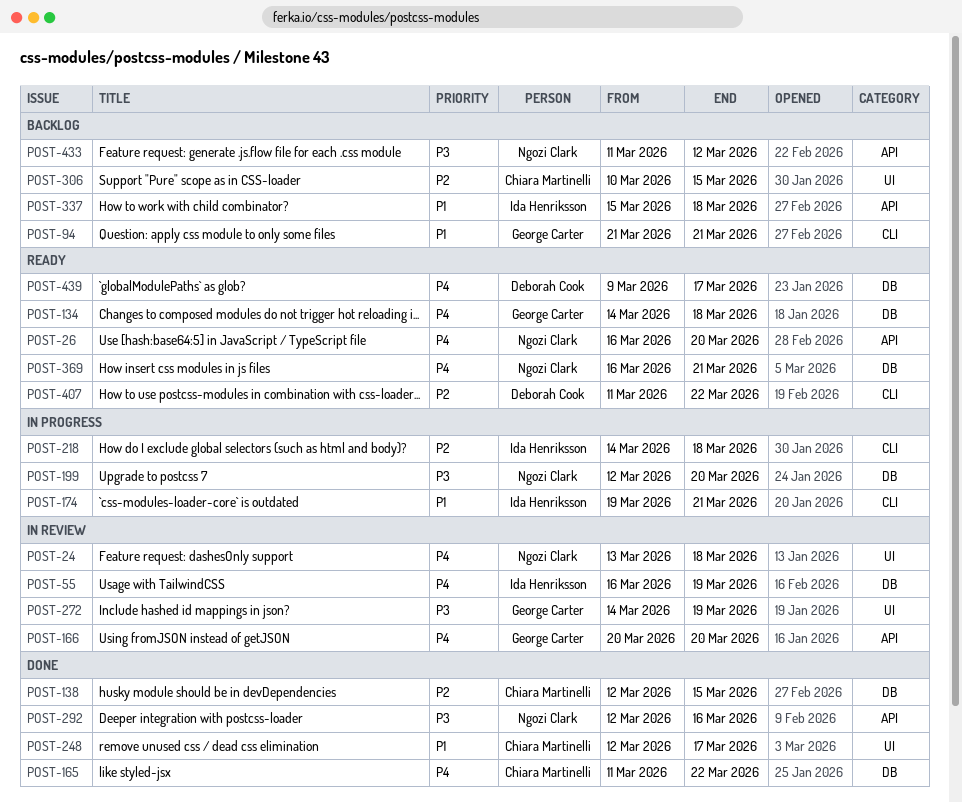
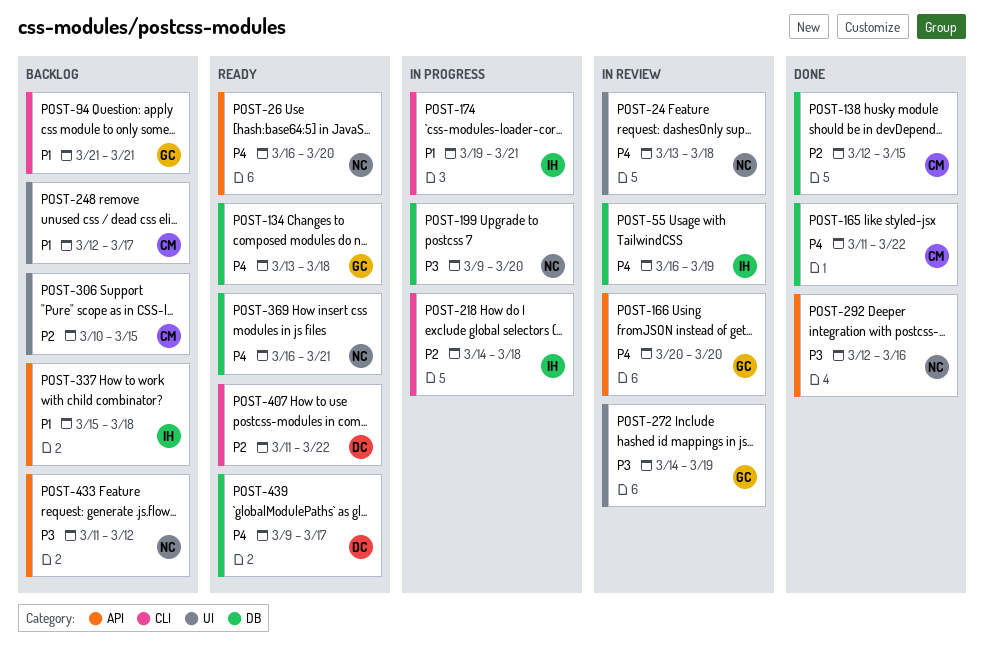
POST-134, start: Mar 14 -> Mar 13
POST-199, start: Mar 12 -> Mar 9
POST-248, status: Done -> Backlog

